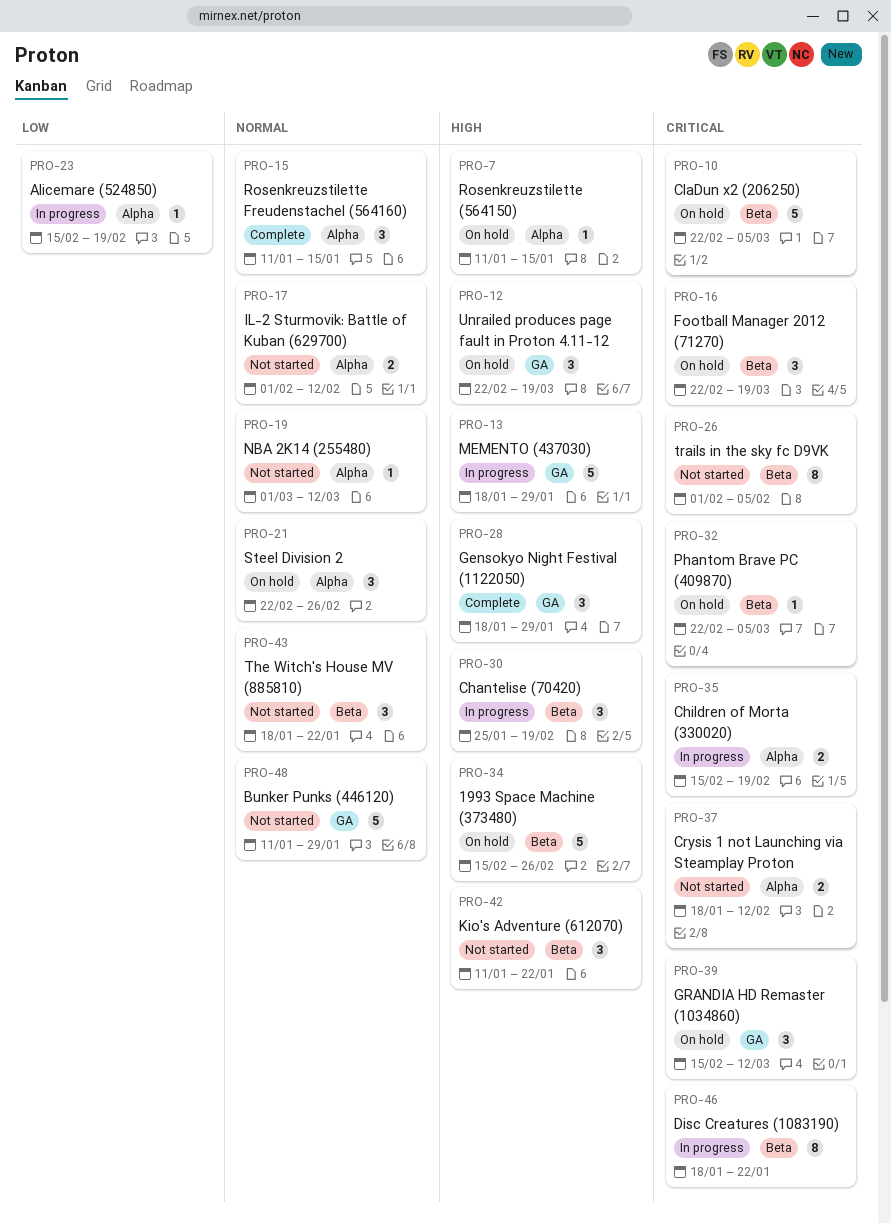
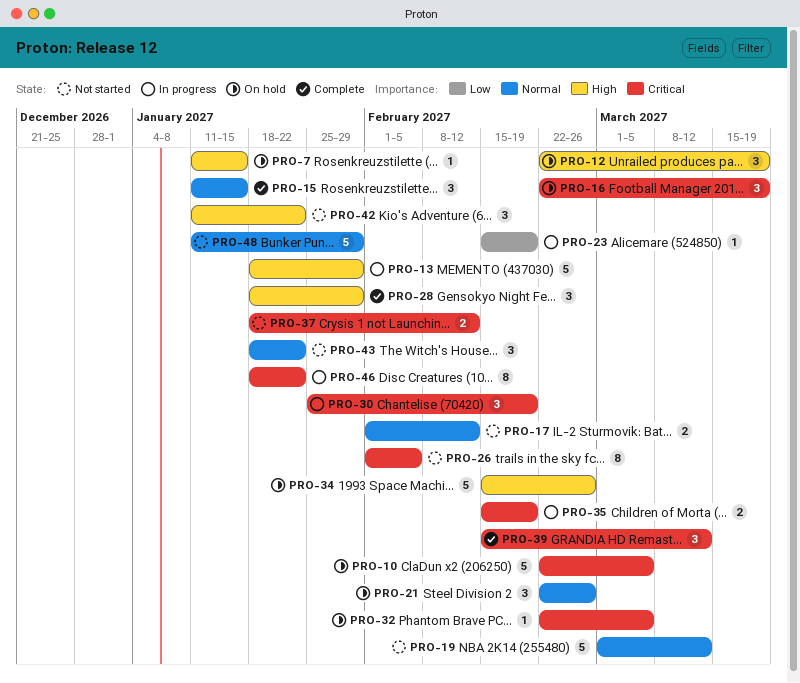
PRO-19, estimate: 1 -> 5
PRO-30, priority: High -> Critical
PRO-39, status: On hold -> Complete

